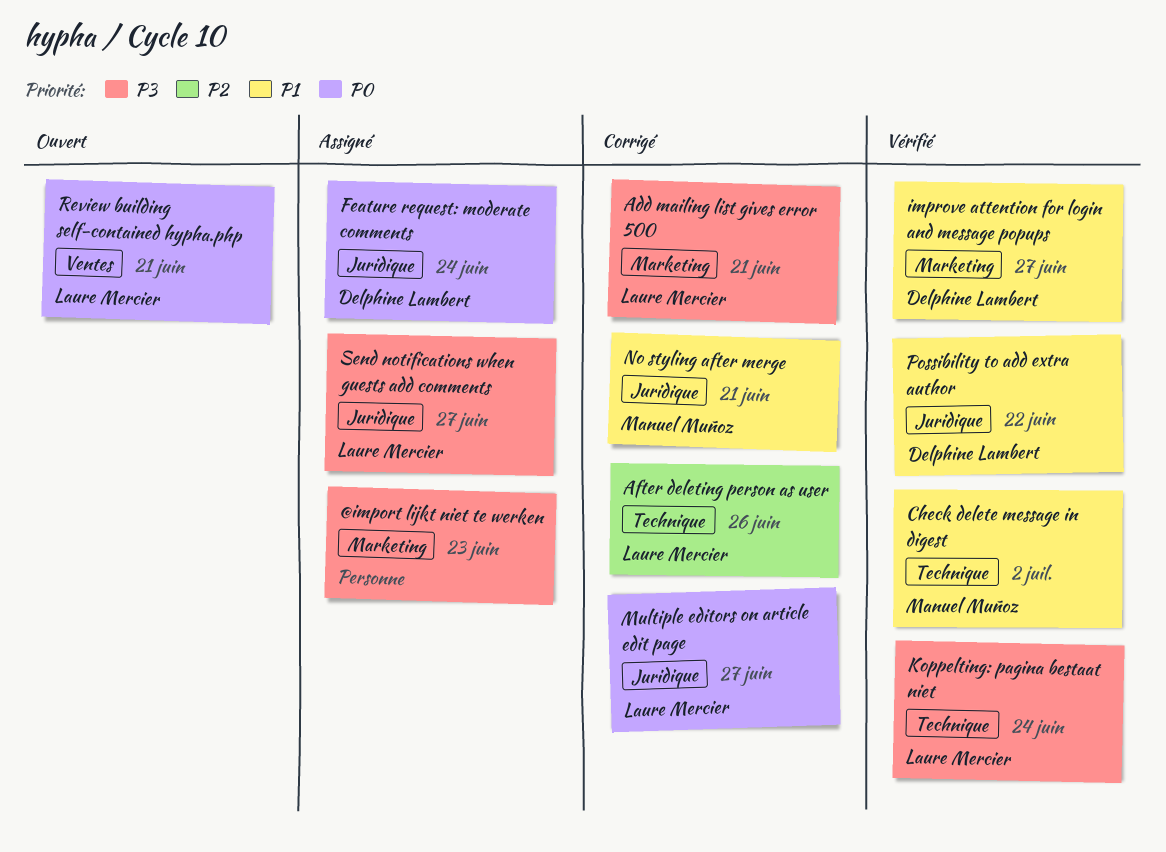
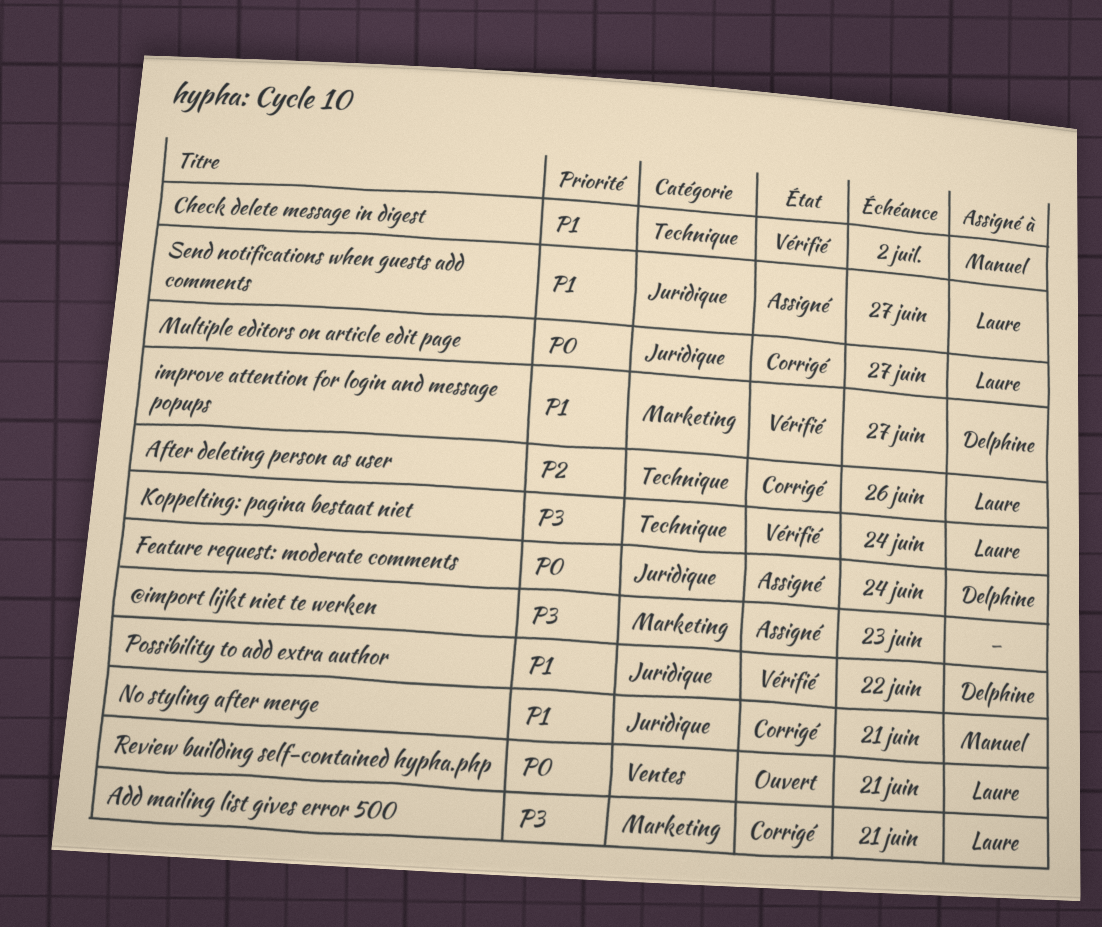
Send notifications when guests add comments, priority: P3 -> P1

